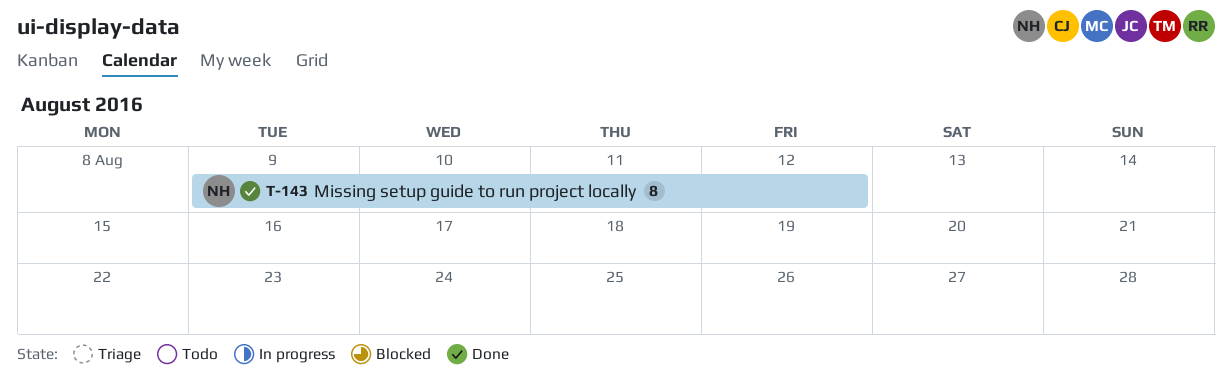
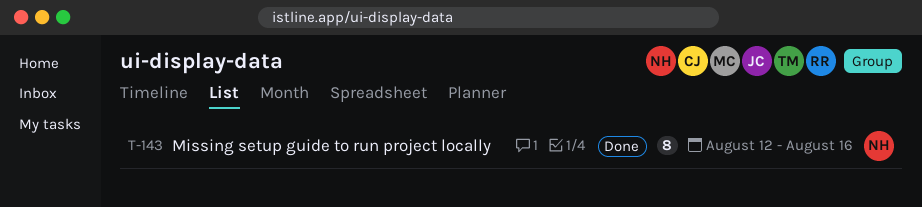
T-143, start: Aug 9 -> Aug 12
T-143, due: Aug 12 -> Aug 16

